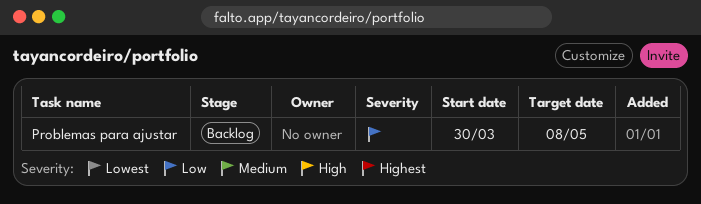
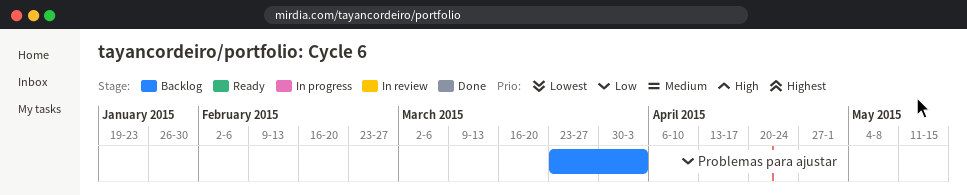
Problemas para ajustar, start: Mar 30 -> Mar 23
Problemas para ajustar, due: May 8 -> Apr 3

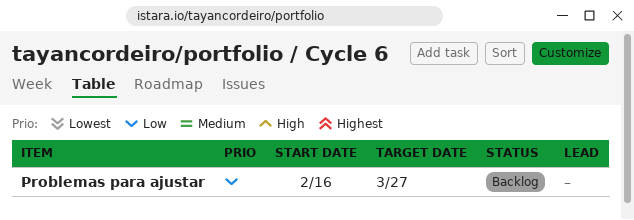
Problemas para ajustar, start: Mar 23 -> Feb 16
Problemas para ajustar, due: Apr 3 -> Mar 27

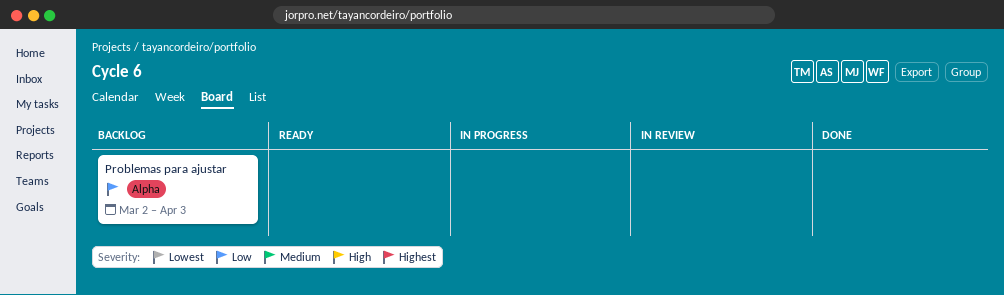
Problemas para ajustar, start: Feb 16 -> Mar 2
Problemas para ajustar, due: Mar 27 -> Apr 3

